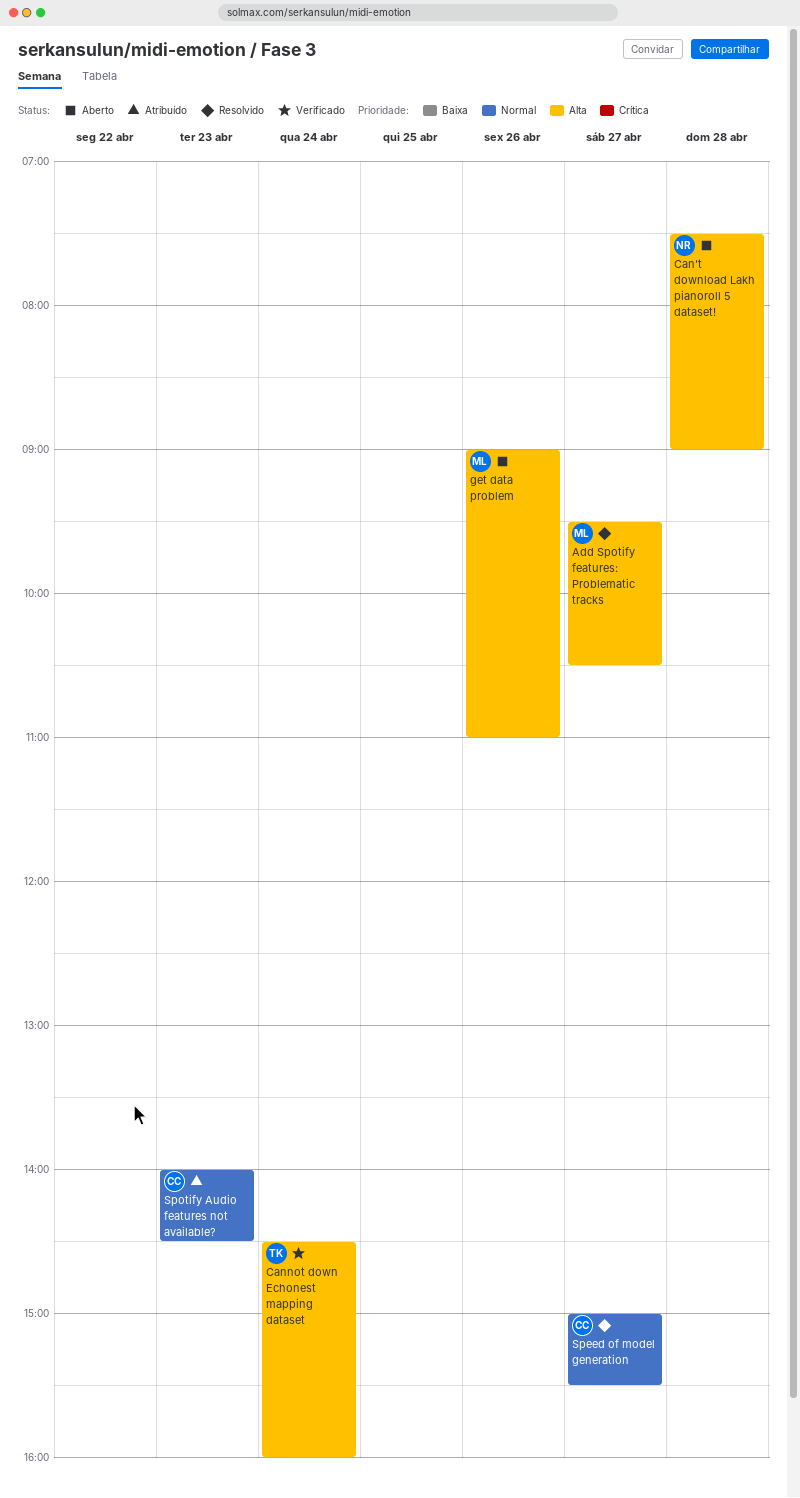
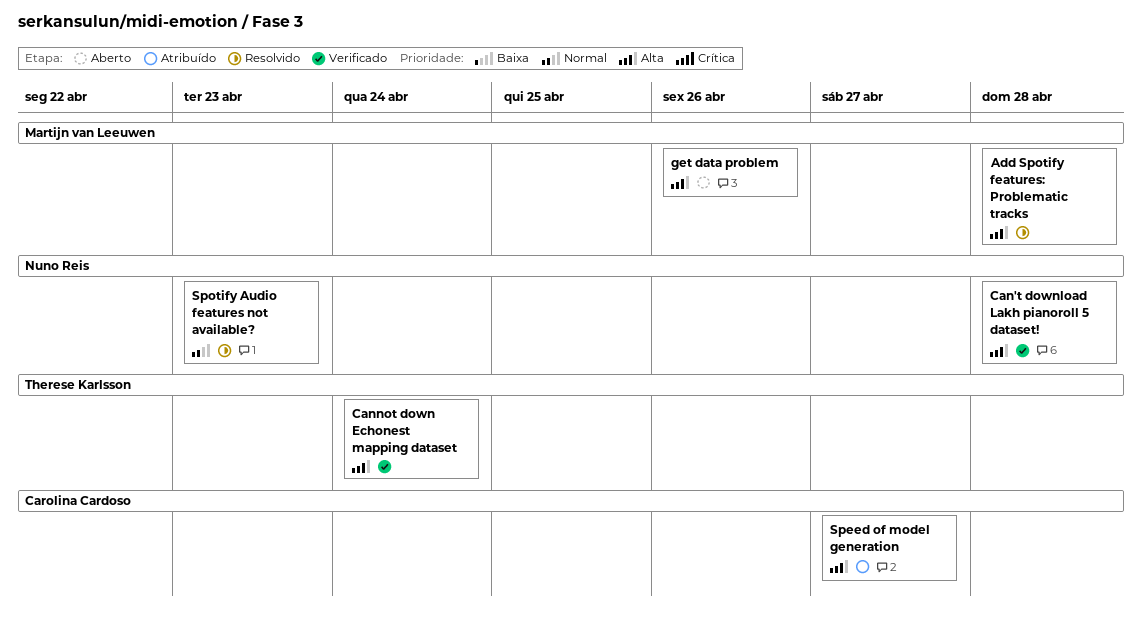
Add Spotify features: Problematic tracks, day: Apr 27 -> Apr 28
Can't download Lakh pianoroll 5 dataset!, status: Aberto -> Verificado
Speed of model generation, status: Resolvido -> Atribuído
Speed of model generation, priority: Normal -> Alta
Spotify Audio features not available?, status: Atribuído -> Resolvido
Spotify Audio features not available?, owner: Carolina Cardoso -> Nuno Reis

